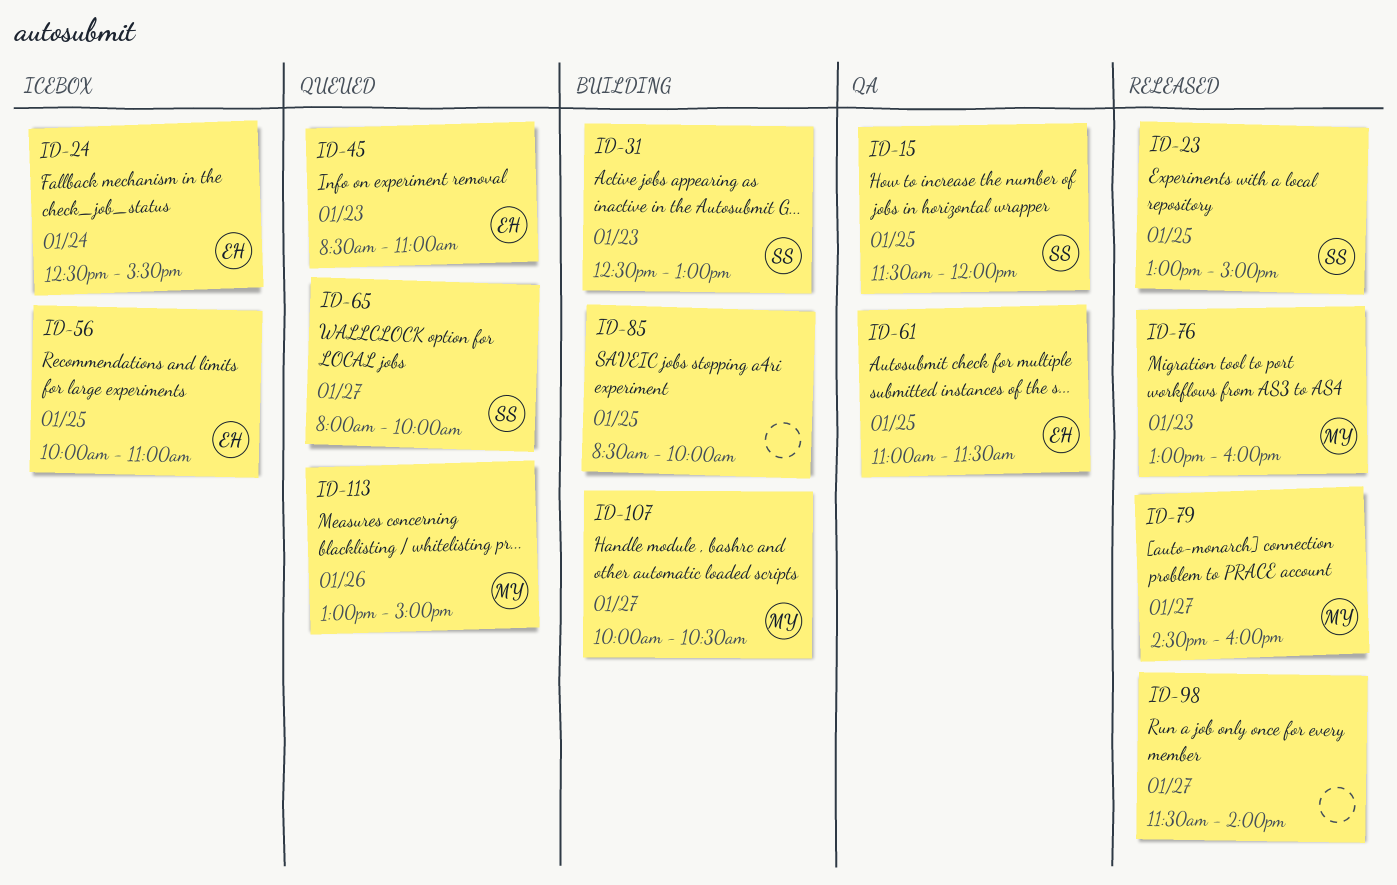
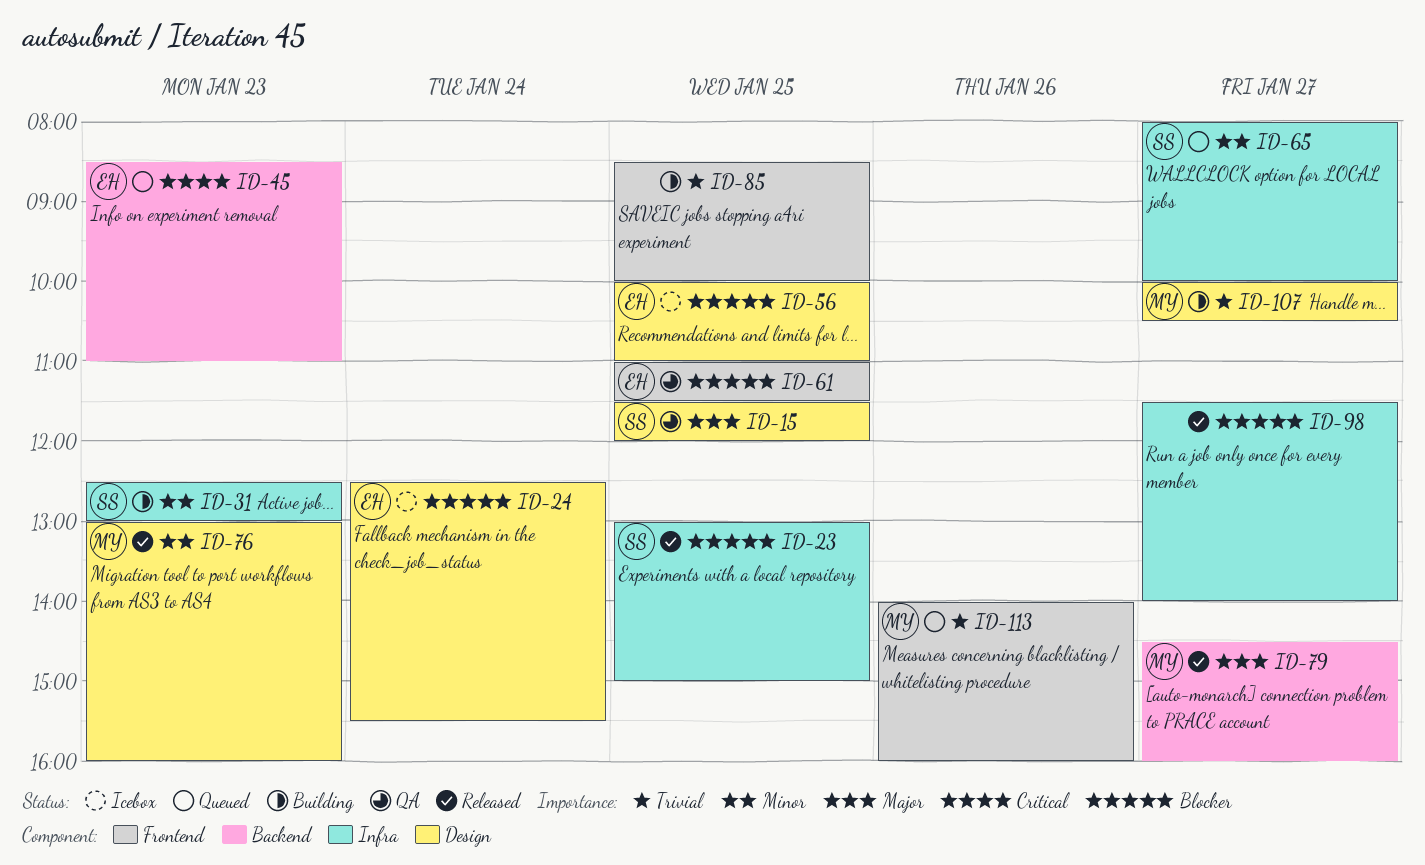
ID-113, begins: 13:00 -> 14:00
ID-113, ends: 15:00 -> 16:00

